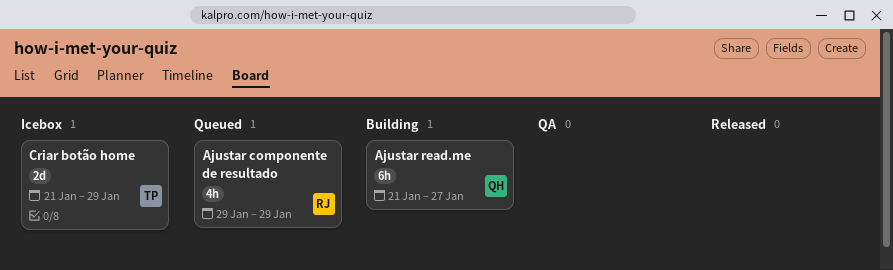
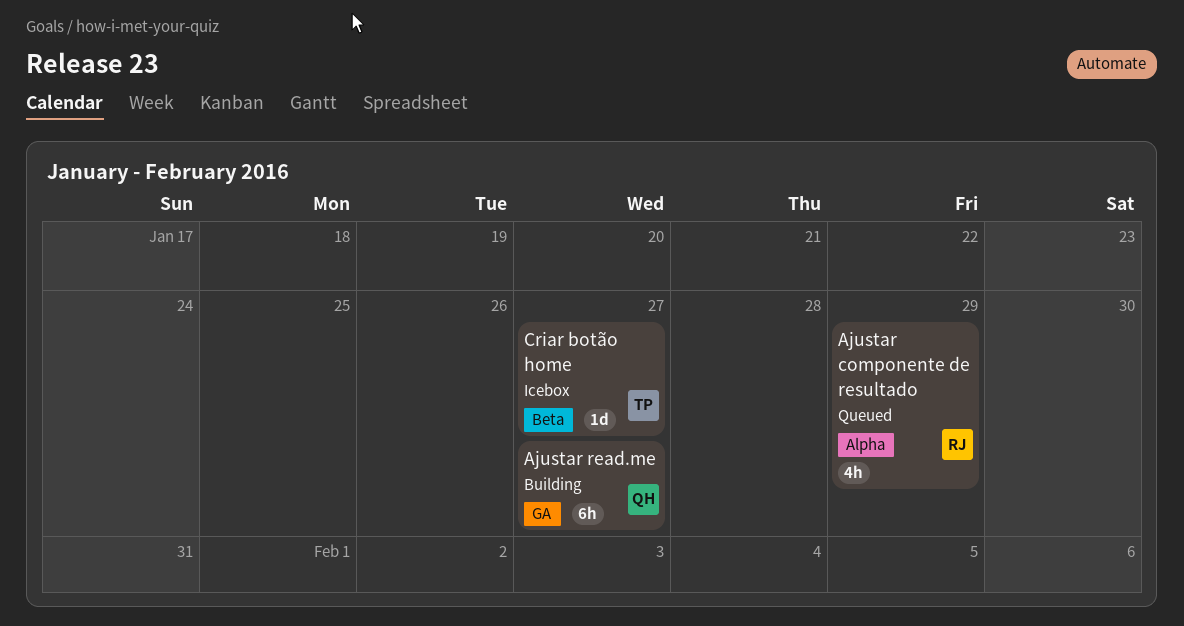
Criar botão home, estimate: 2d -> 1d
Criar botão home, due: Jan 29 -> Jan 27

